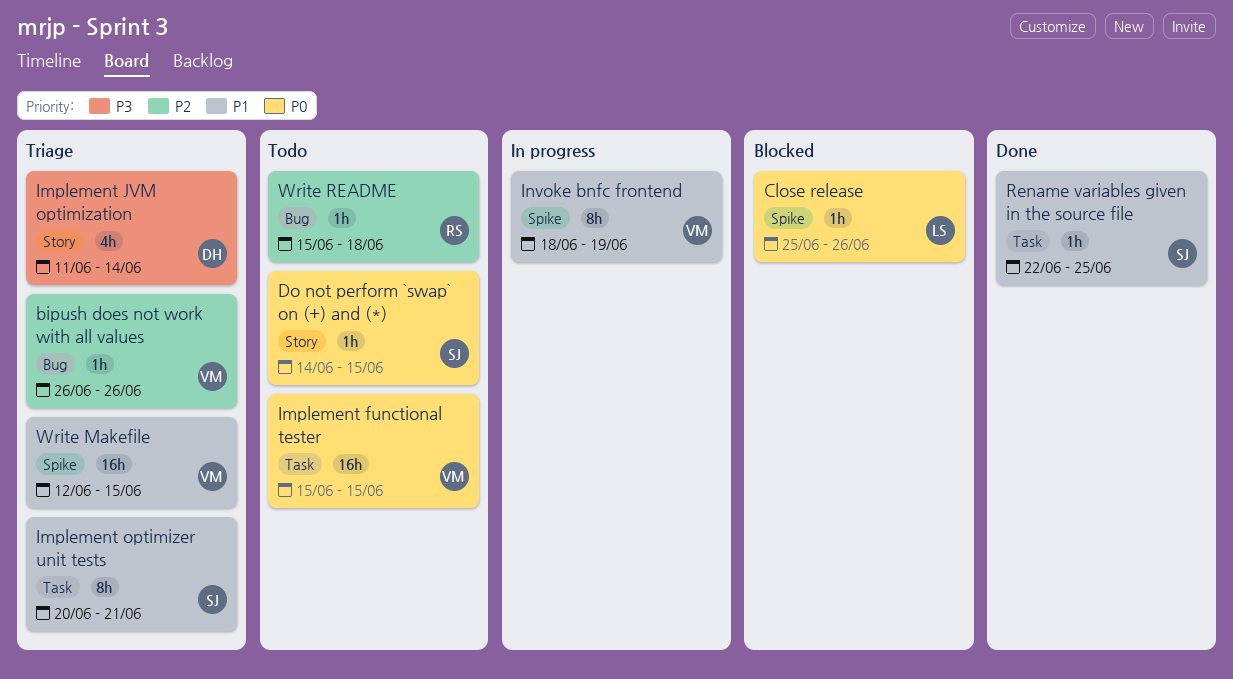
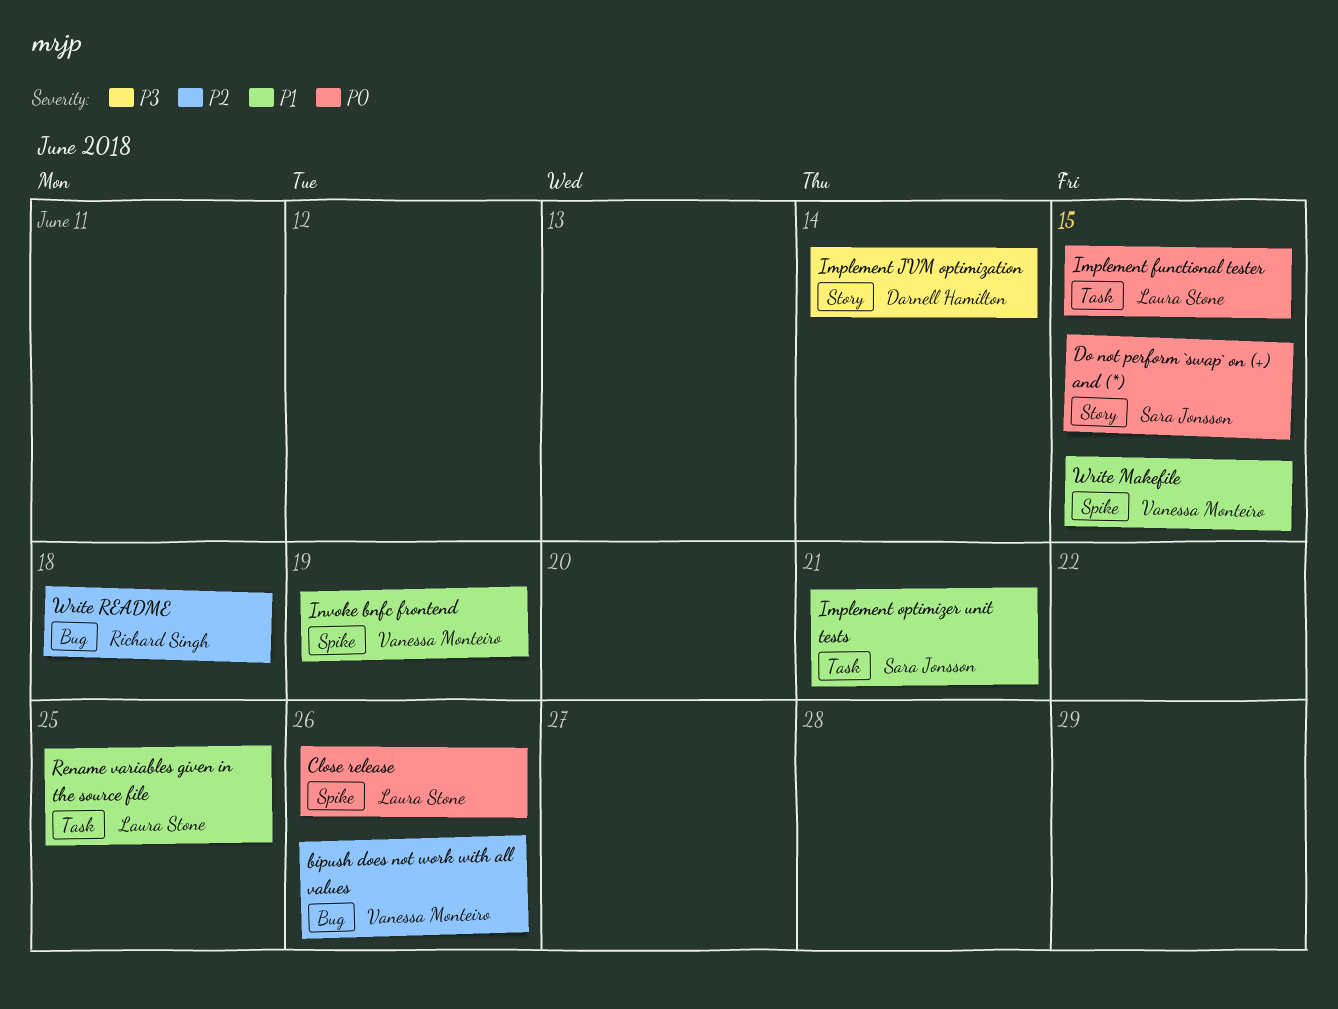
Implement functional tester, owner: Vanessa Monteiro -> Laura Stone
Rename variables given in the source file, owner: Sara Jonsson -> Laura Stone

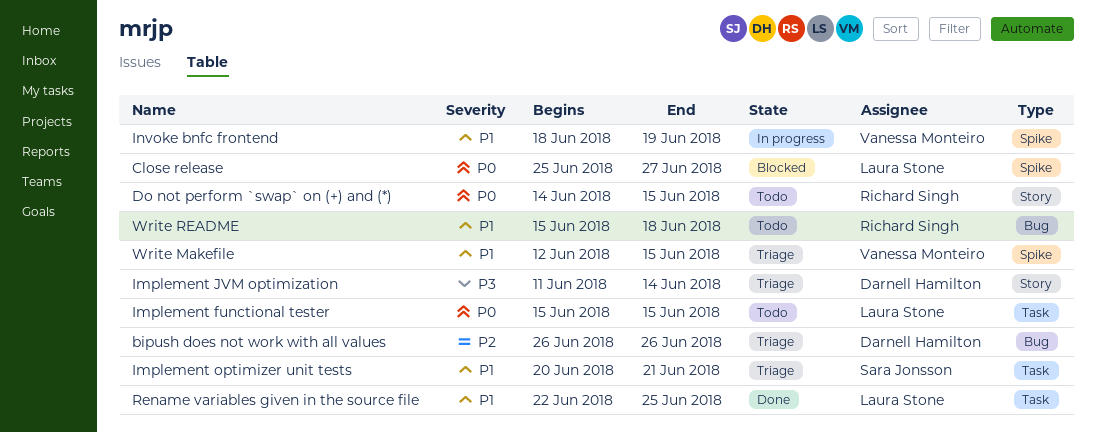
bipush does not work with all values, owner: Vanessa Monteiro -> Darnell Hamilton
Close release, due: Jun 26 -> Jun 27
Do not perform `swap` on (+) and (*), owner: Sara Jonsson -> Richard Singh
Write README, priority: P2 -> P1

